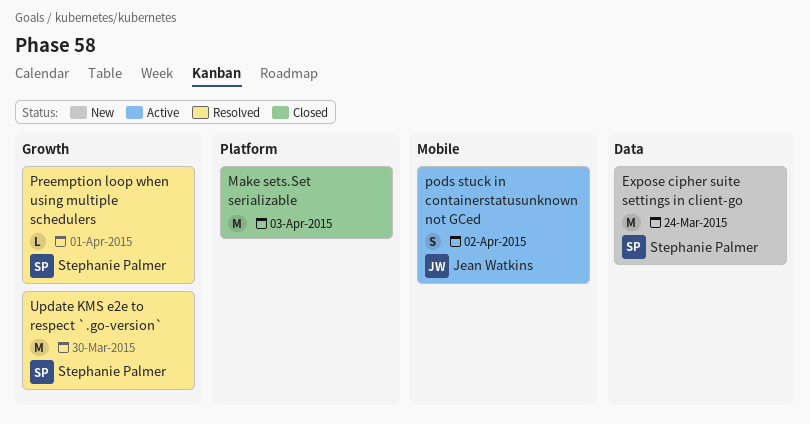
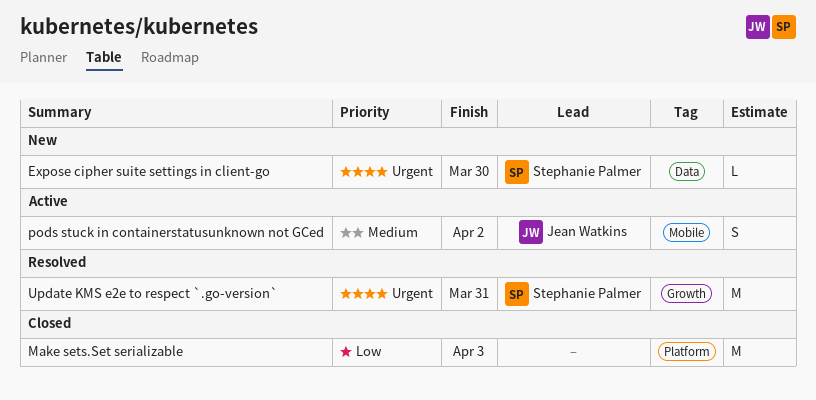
Expose cipher suite settings in client-go, estimate: M -> L
Expose cipher suite settings in client-go, due: Mar 24 -> Mar 30
Preemption loop when using multiple schedulers: present -> none
Update KMS e2e to respect `.go-version`, due: Mar 30 -> Mar 31

